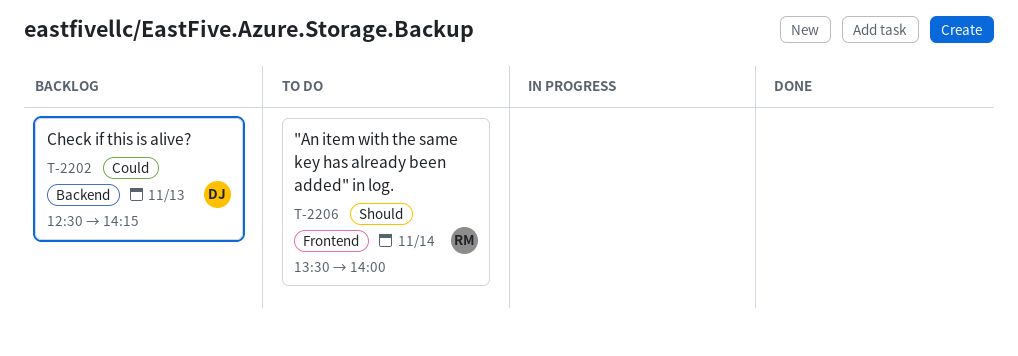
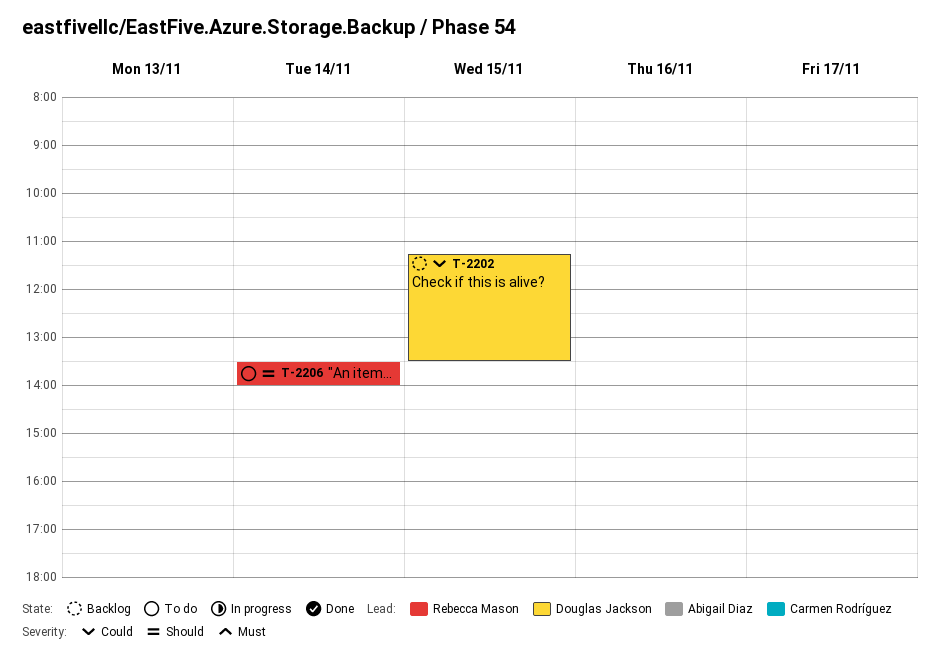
T-2202, day: Nov 13 -> Nov 15
T-2202, begins: 12:30 -> 11:15
T-2202, ends: 14:15 -> 13:30

